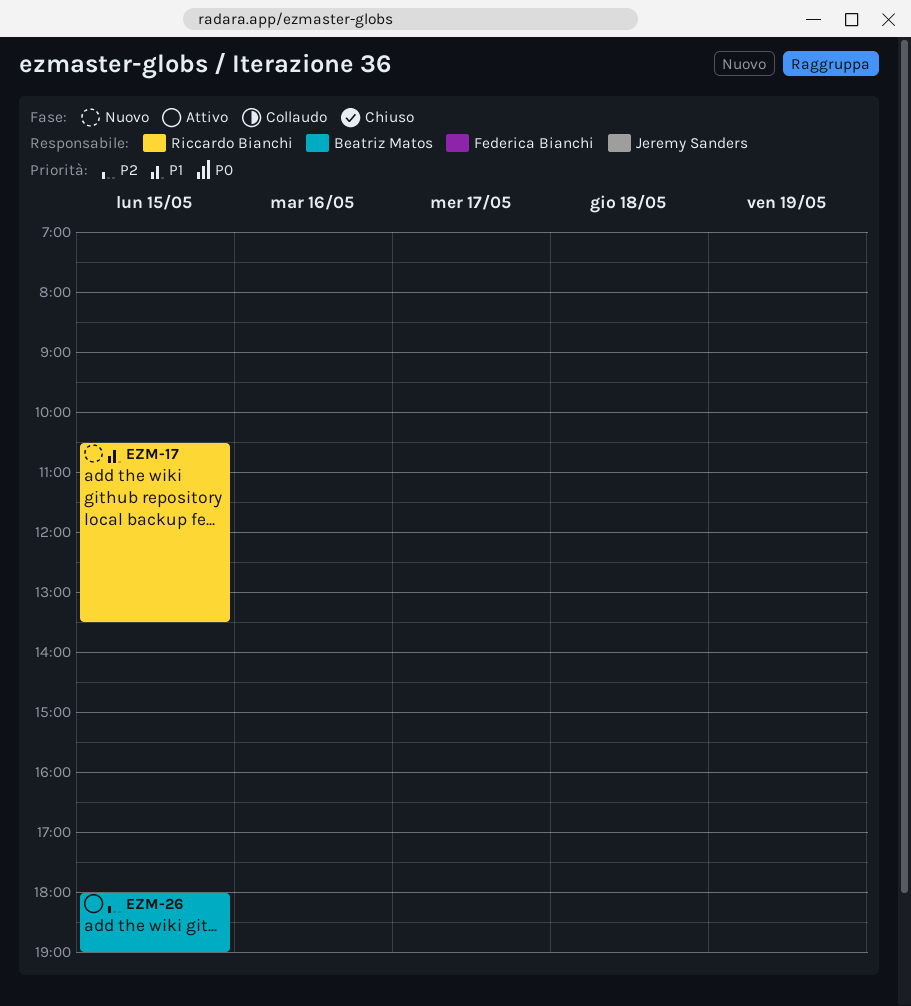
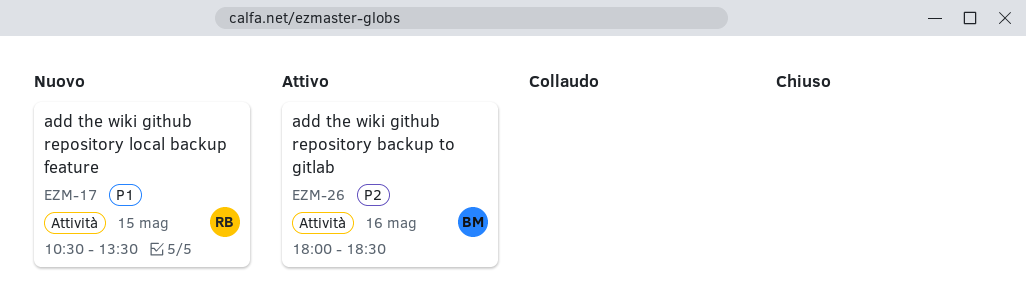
EZM-26, day: May 15 -> May 16
EZM-26, ends: 19:00 -> 18:30

